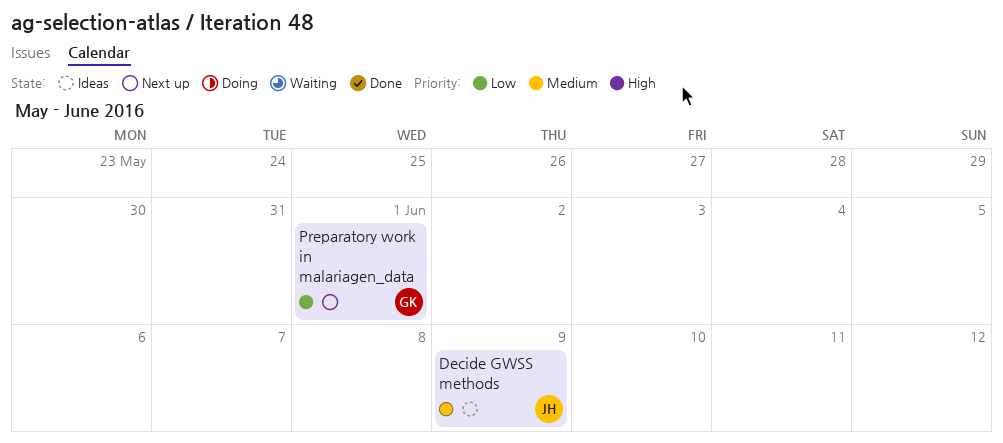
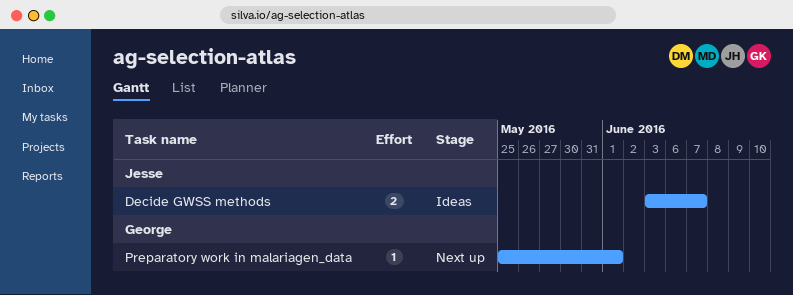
Decide GWSS methods, due: Jun 9 -> Jun 7

